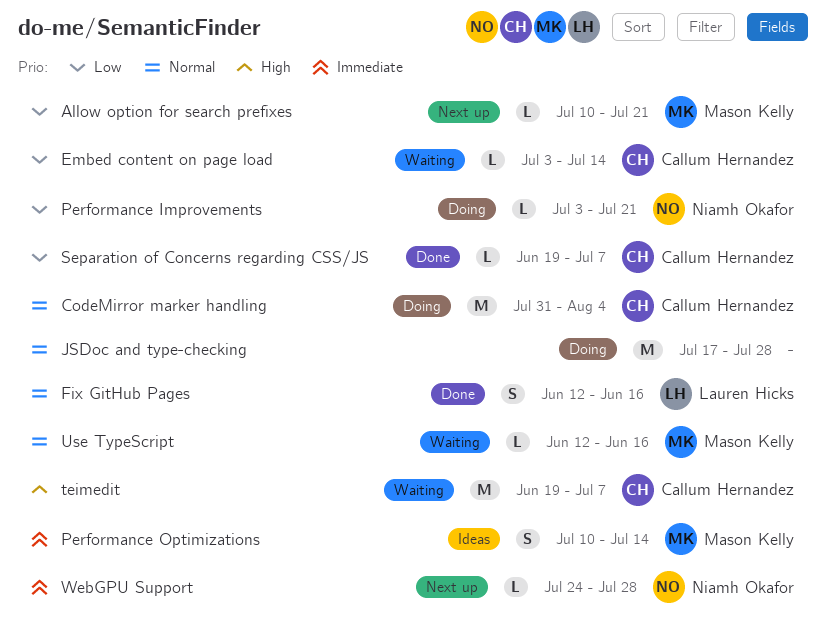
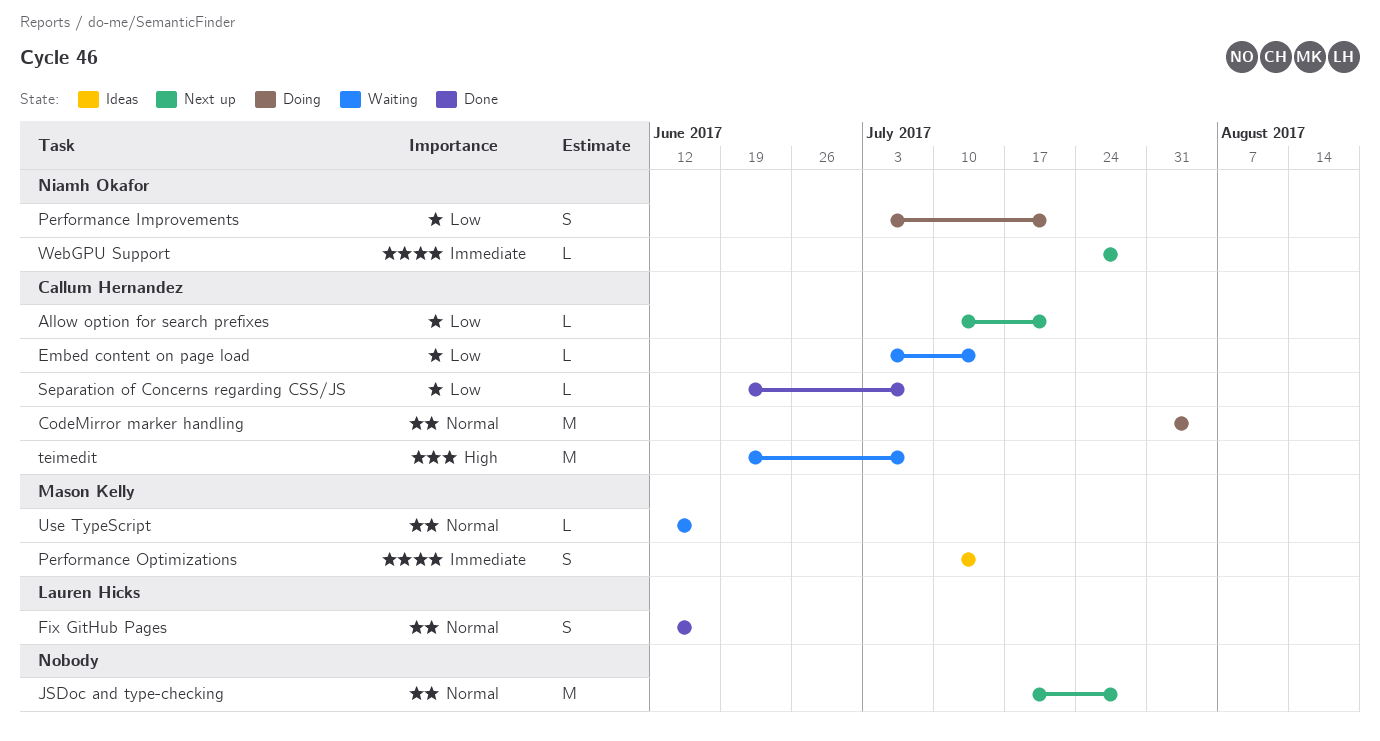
Allow option for search prefixes, owner: Mason Kelly -> Callum Hernandez
JSDoc and type-checking, status: Doing -> Next up
Performance Improvements, estimate: L -> S

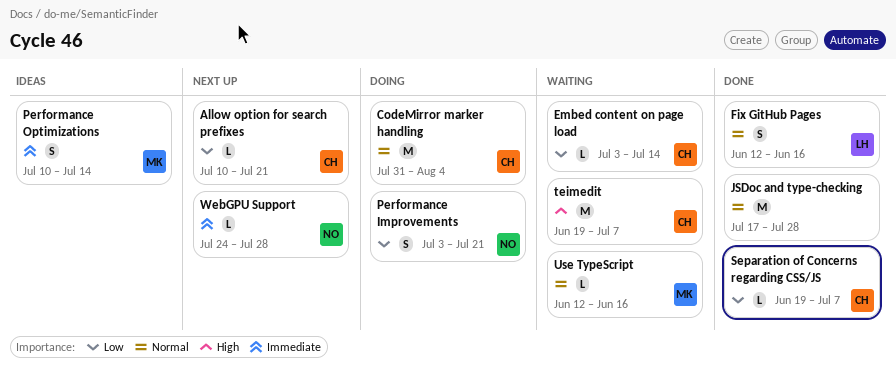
JSDoc and type-checking, status: Next up -> Done

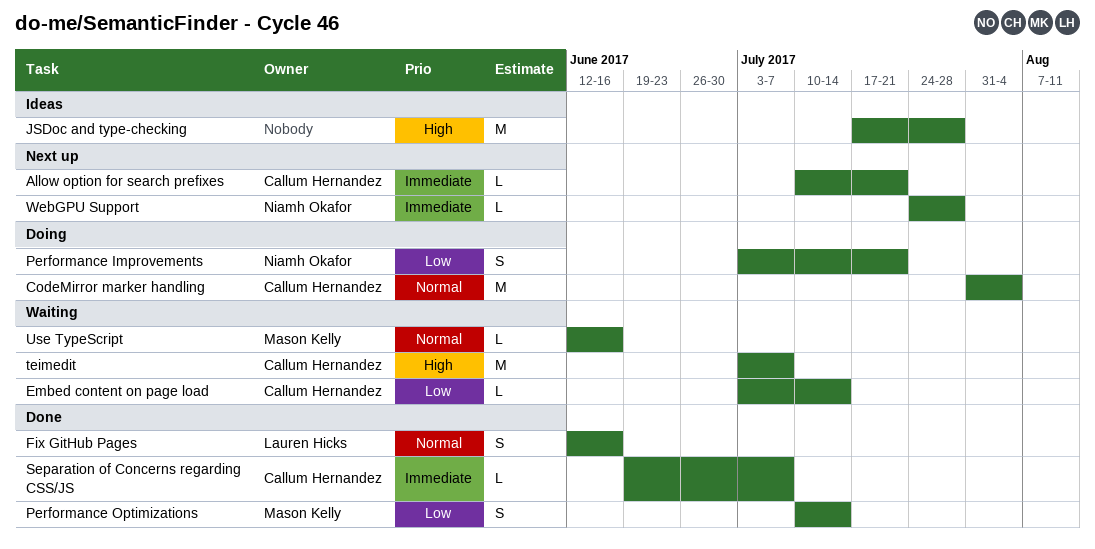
Allow option for search prefixes, priority: Low -> Immediate
JSDoc and type-checking, status: Done -> Ideas
JSDoc and type-checking, priority: Normal -> High
Performance Optimizations, status: Ideas -> Done
Performance Optimizations, priority: Immediate -> Low
Separation of Concerns regarding CSS/JS, priority: Low -> Immediate
teimedit, start: Jun 19 -> Jul 3

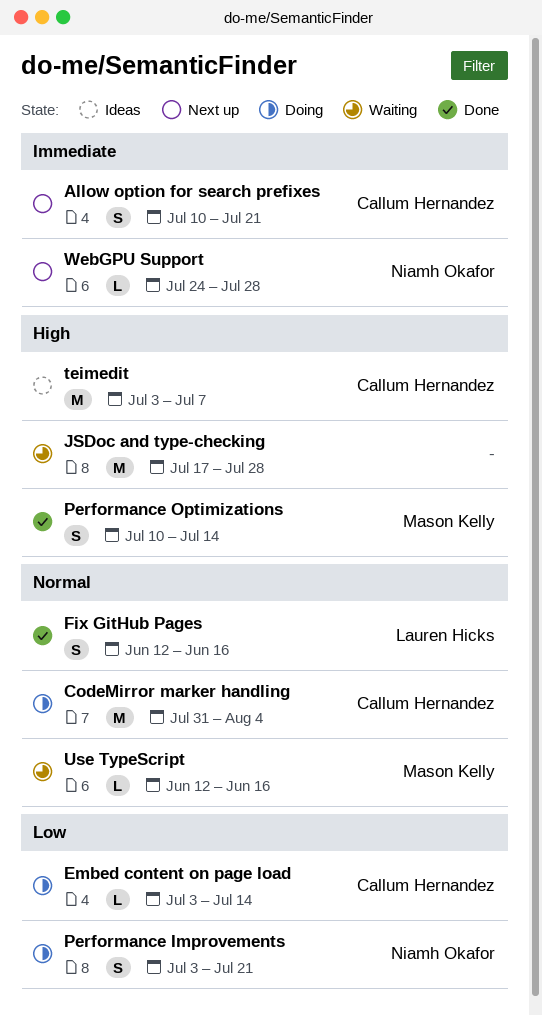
Allow option for search prefixes, estimate: L -> S
Embed content on page load, status: Waiting -> Doing
JSDoc and type-checking, status: Ideas -> Waiting
Performance Optimizations, priority: Low -> High
Separation of Concerns regarding CSS/JS: present -> none
teimedit, status: Waiting -> Ideas

